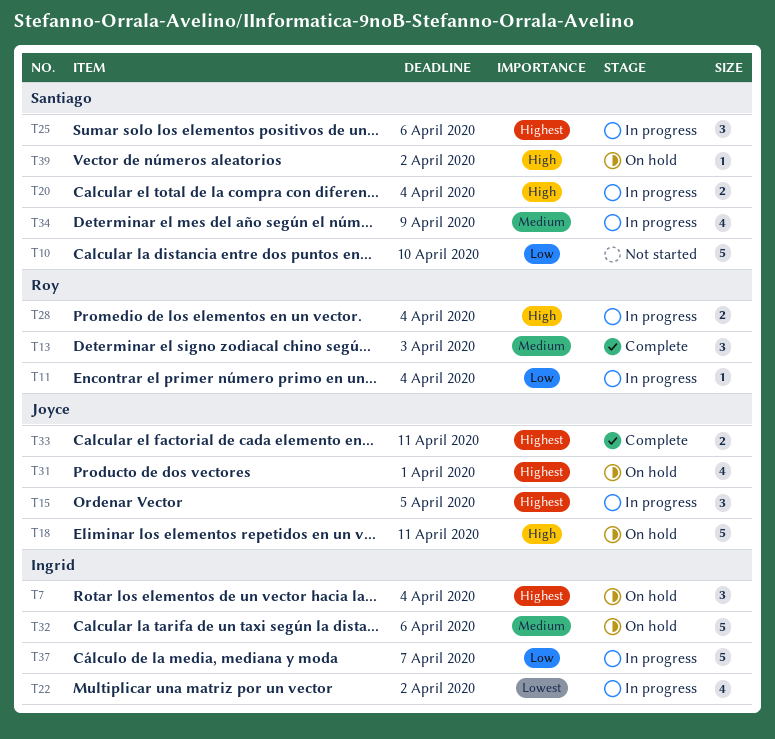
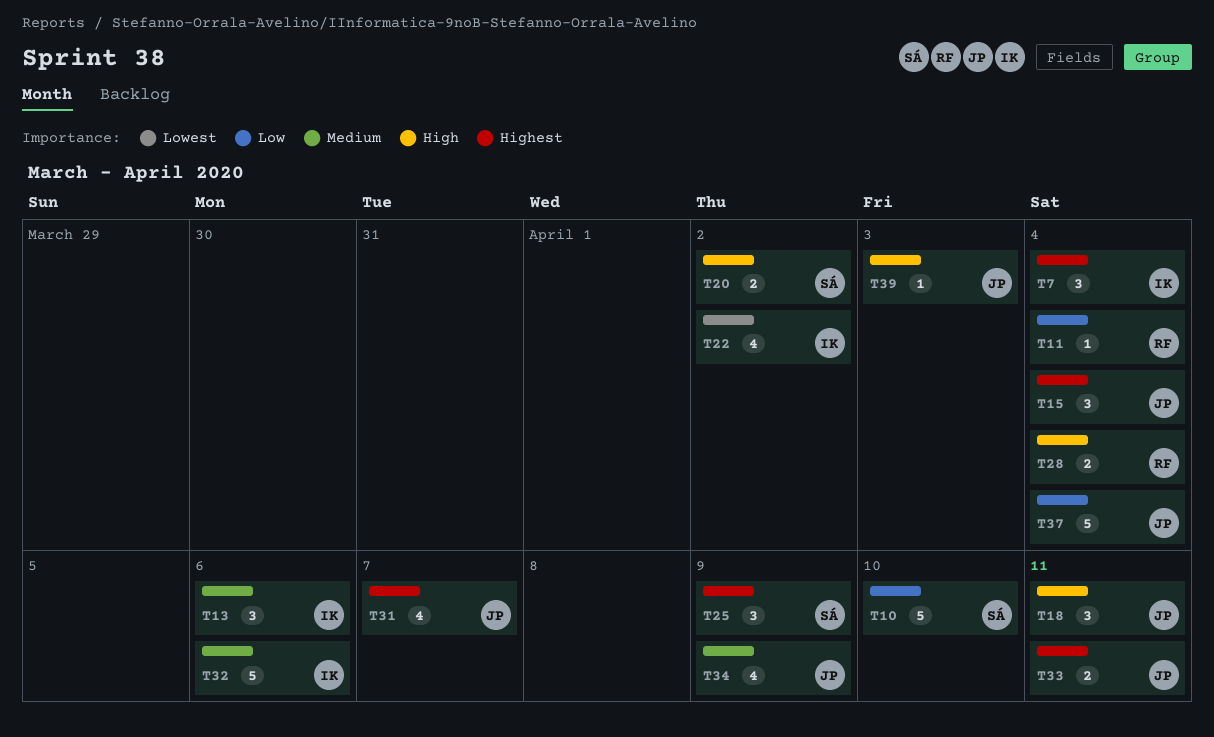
T13, owner: Roy -> Ingrid
T13, due: Apr 3 -> Apr 6
T15, due: Apr 5 -> Apr 4
T18, estimate: 5 -> 3
T20, due: Apr 4 -> Apr 2
T25, due: Apr 6 -> Apr 9
T31, due: Apr 1 -> Apr 7
T34, owner: Santiago -> Joyce
T37, owner: Ingrid -> Joyce
T37, due: Apr 7 -> Apr 4
T39, owner: Santiago -> Joyce
T39, due: Apr 2 -> Apr 3

